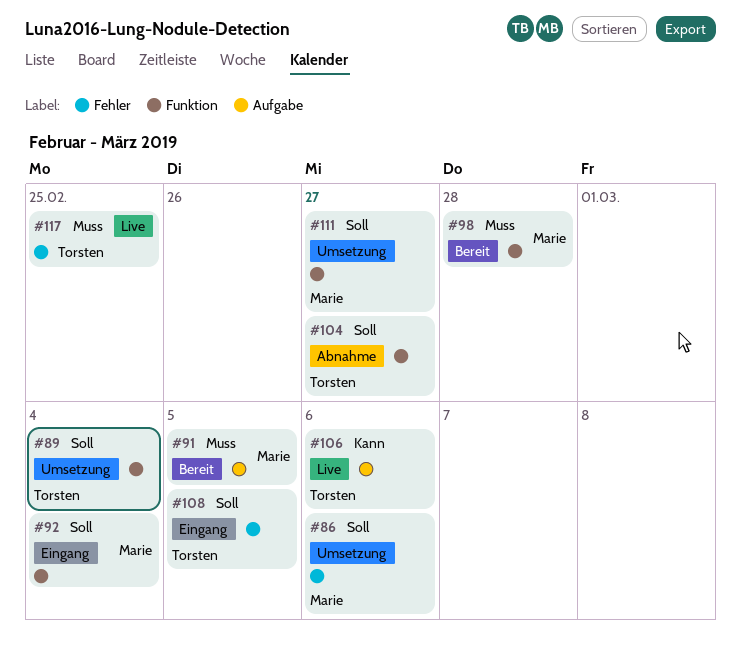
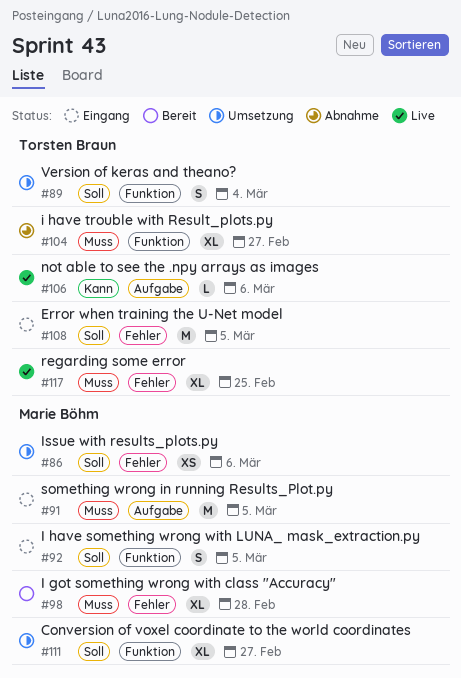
#91, status: Bereit -> Eingang
#92, due: Mar 4 -> Mar 5
#98, label: Funktion -> Fehler
#104, priority: Soll -> Muss

